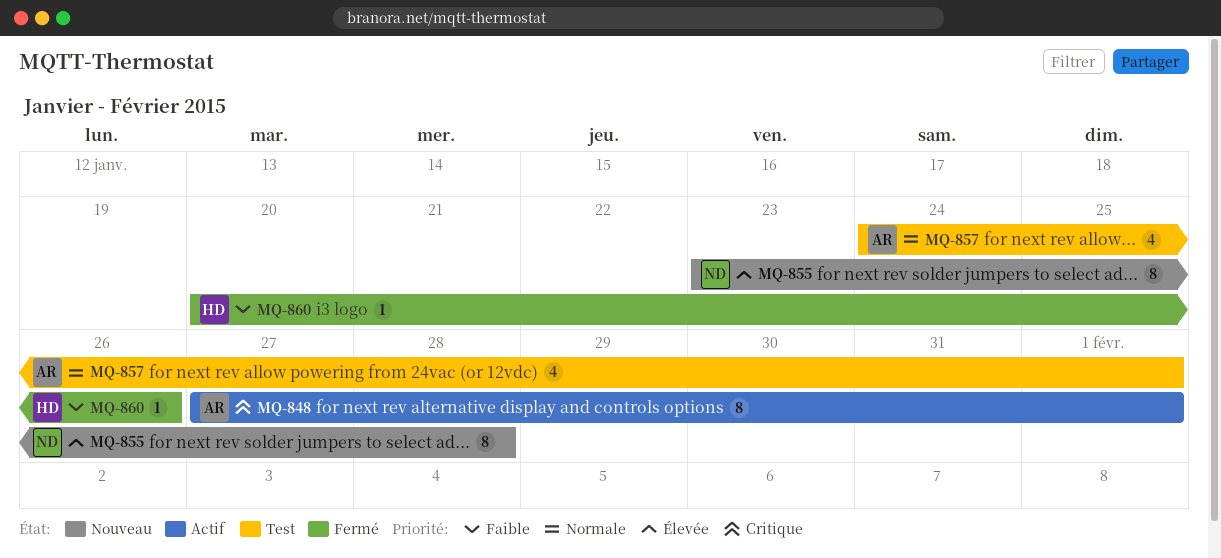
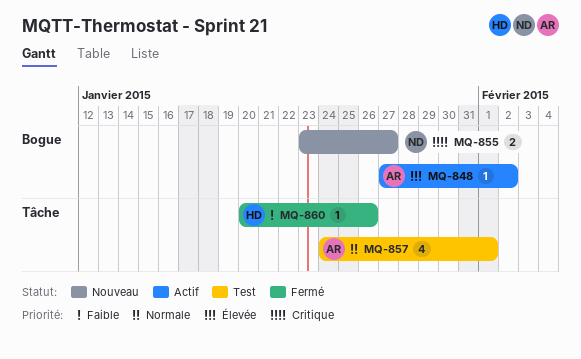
MQ-848, priority: Critique -> Élevée
MQ-848, estimate: 8 -> 1
MQ-848, due: Feb 1 -> Feb 2
MQ-855, priority: Élevée -> Critique
MQ-855, estimate: 8 -> 2
MQ-855, due: Jan 28 -> Jan 27

